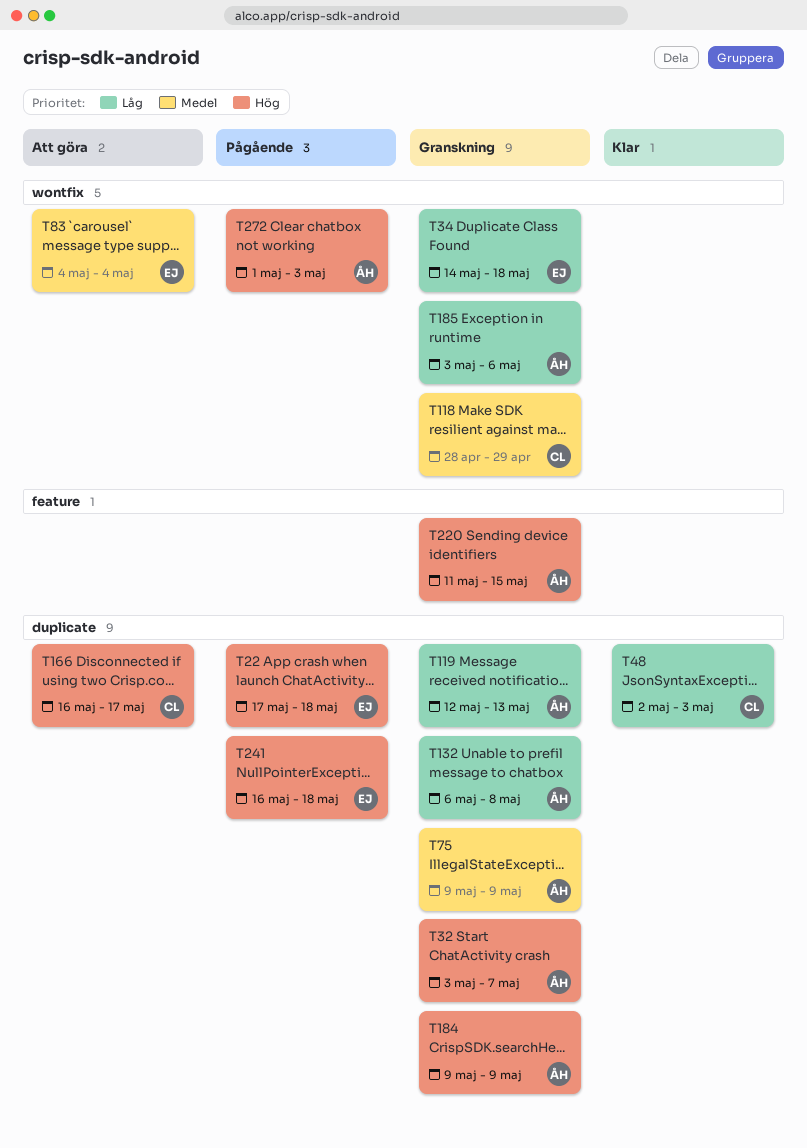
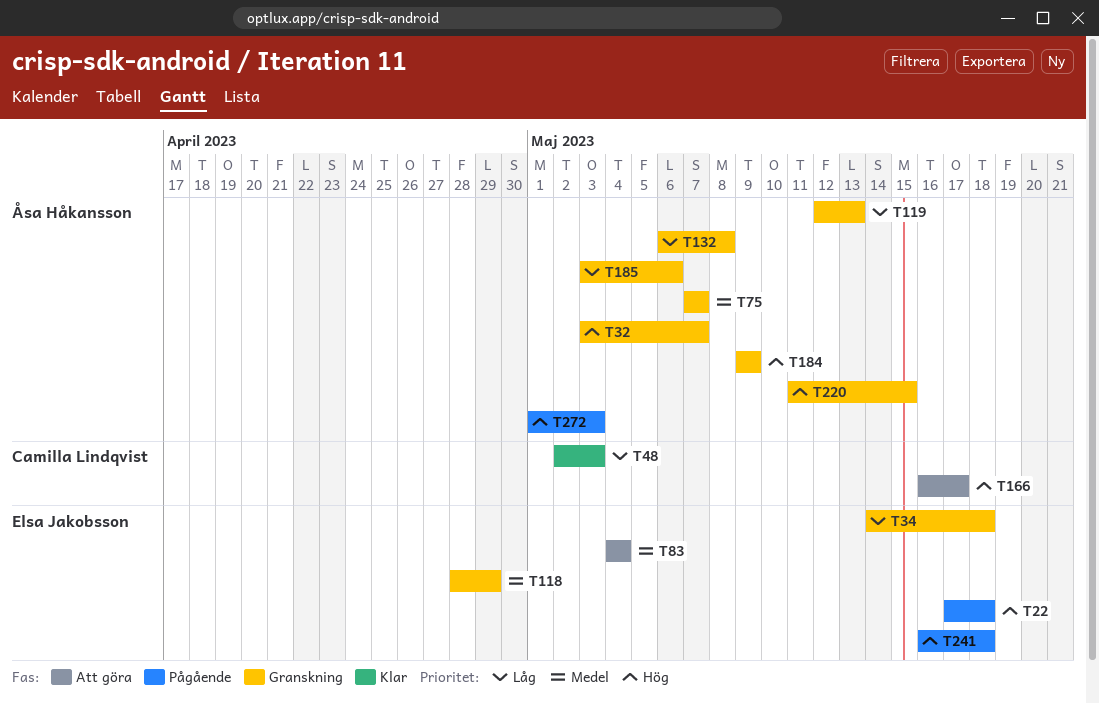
T75, start: May 9 -> May 7
T75, due: May 9 -> May 7
T118, owner: Camilla Lindqvist -> Elsa Jakobsson

